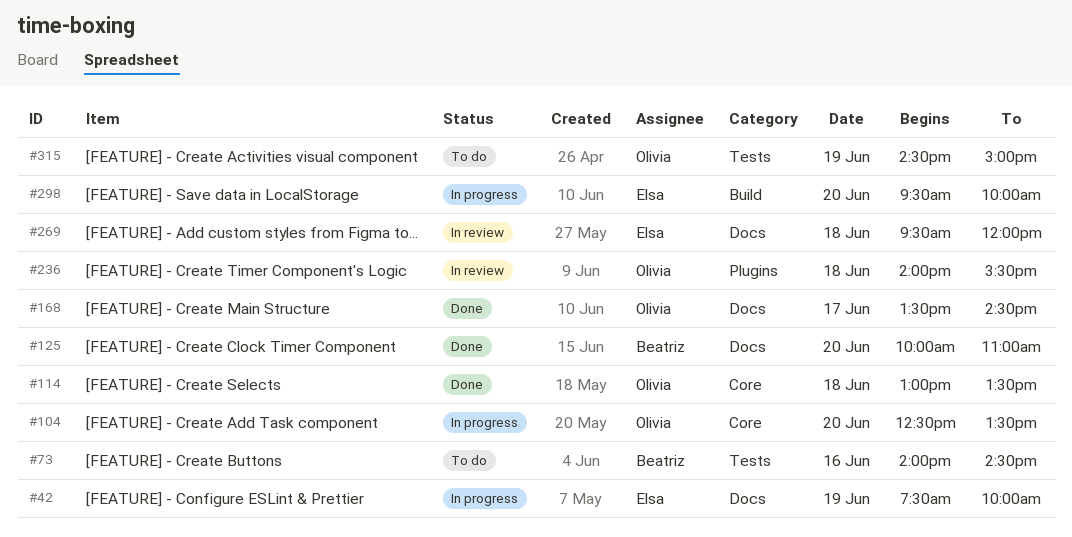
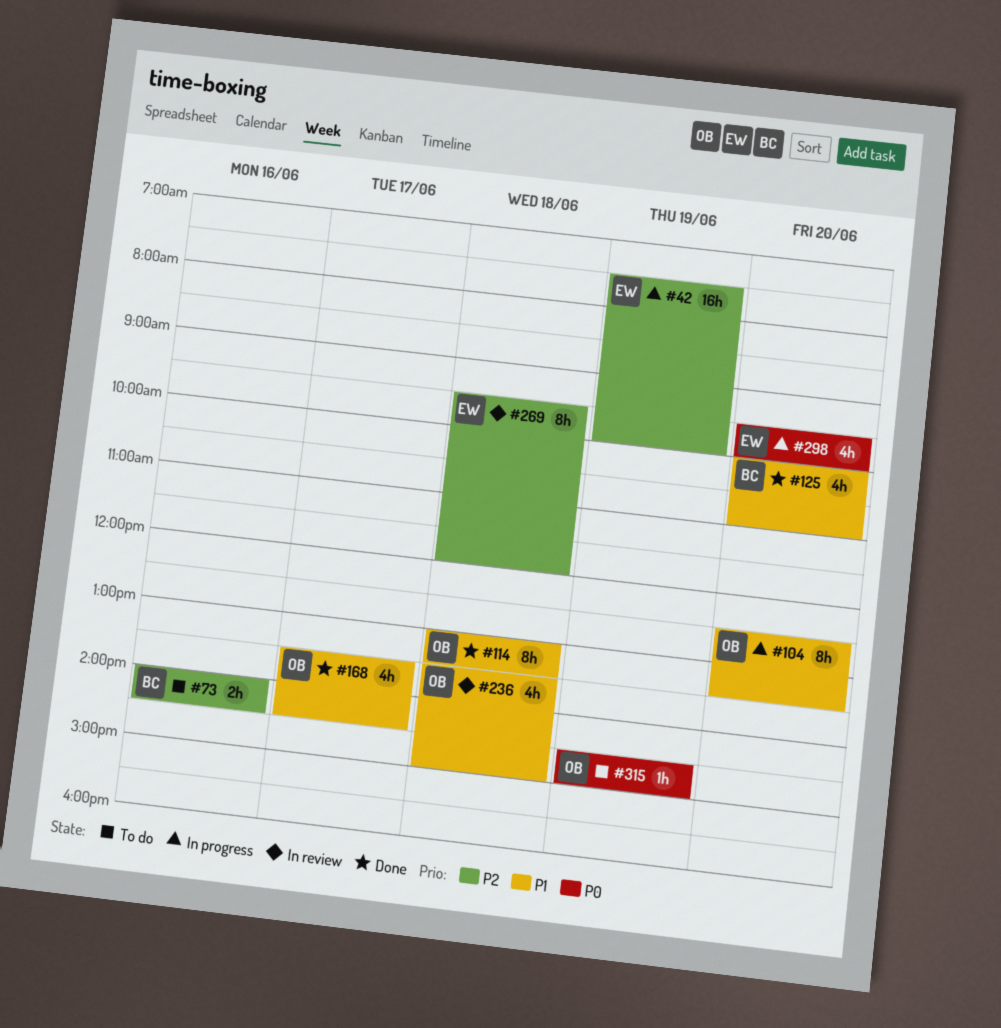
#236, begins: 14:00 -> 13:30
#236, ends: 15:30 -> 15:00

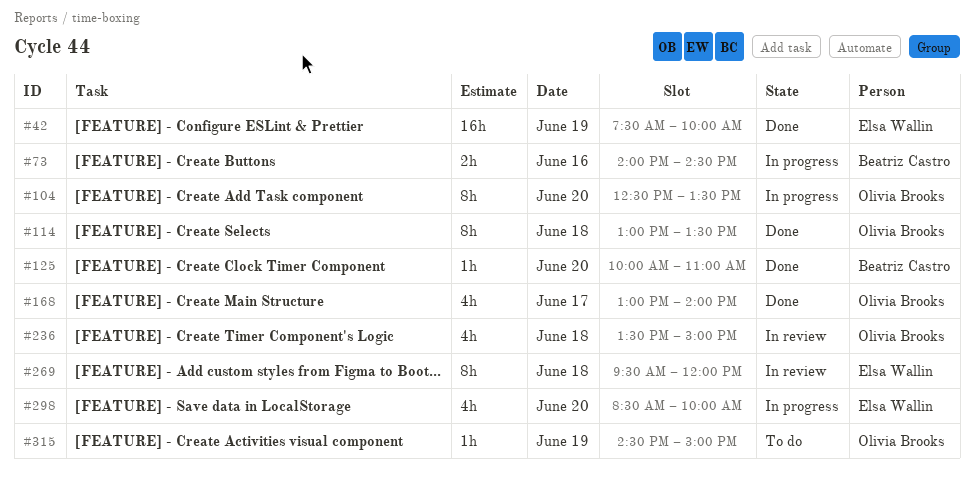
#42, status: In progress -> Done
#73, status: To do -> In progress
#125, estimate: 4h -> 1h
#168, begins: 13:30 -> 13:00
#168, ends: 14:30 -> 14:00
#298, begins: 09:30 -> 08:30

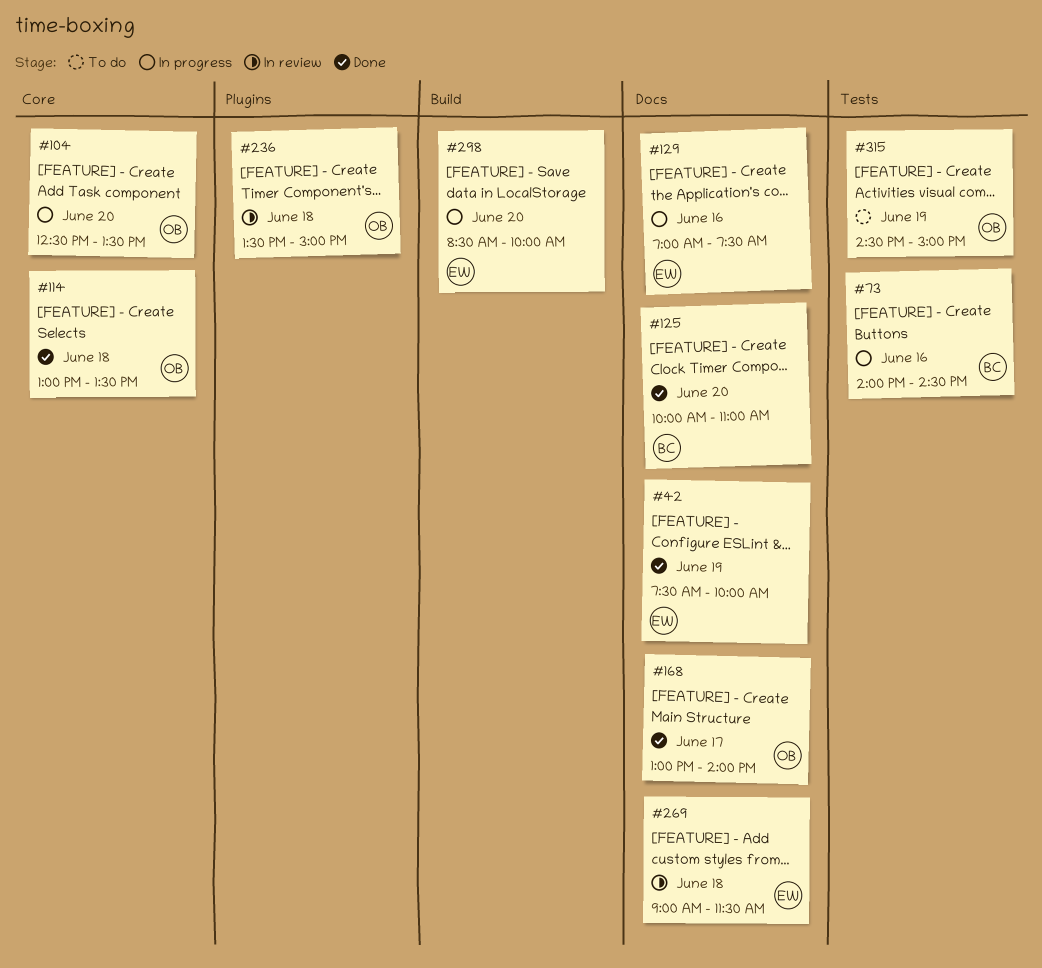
#129: none -> present
#269, begins: 09:30 -> 09:00
#269, ends: 12:00 -> 11:30

